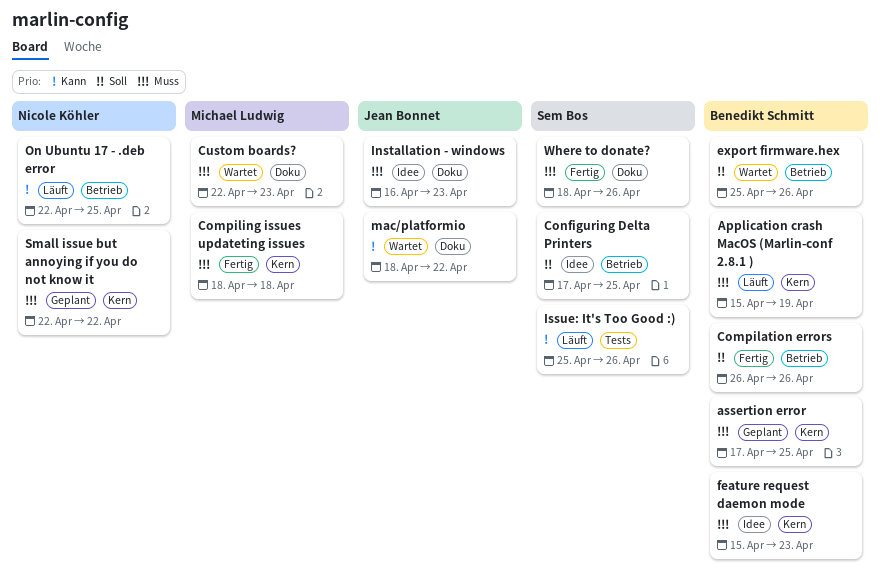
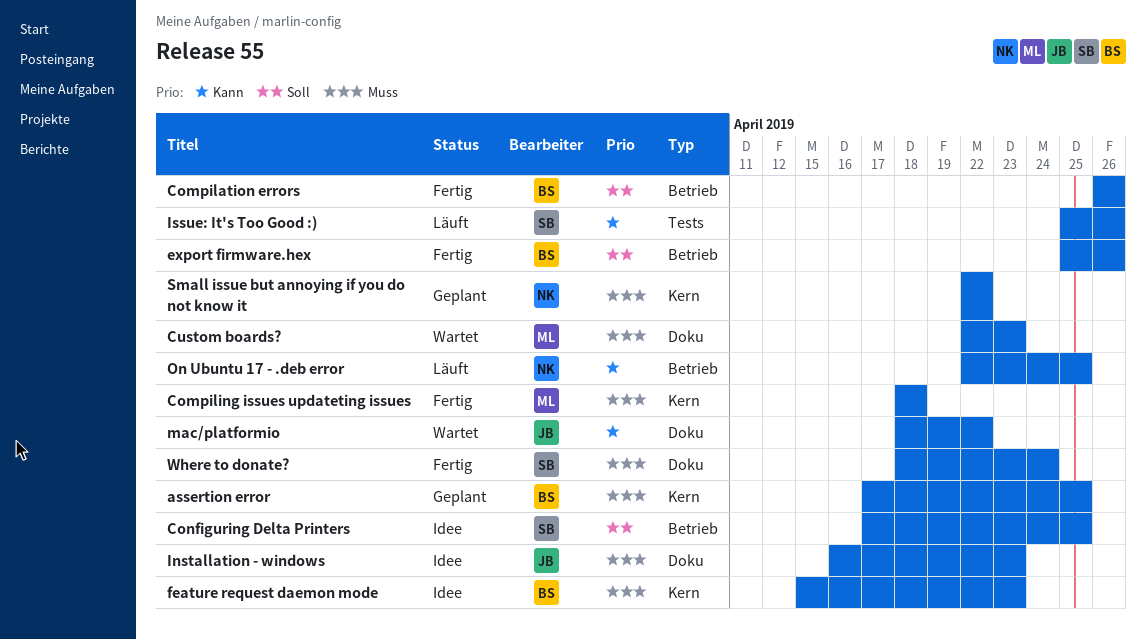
Application crash MacOS (Marlin-conf 2.8.1 ): present -> none
export firmware.hex, status: Wartet -> Fertig
Where to donate?, due: Apr 26 -> Apr 24

